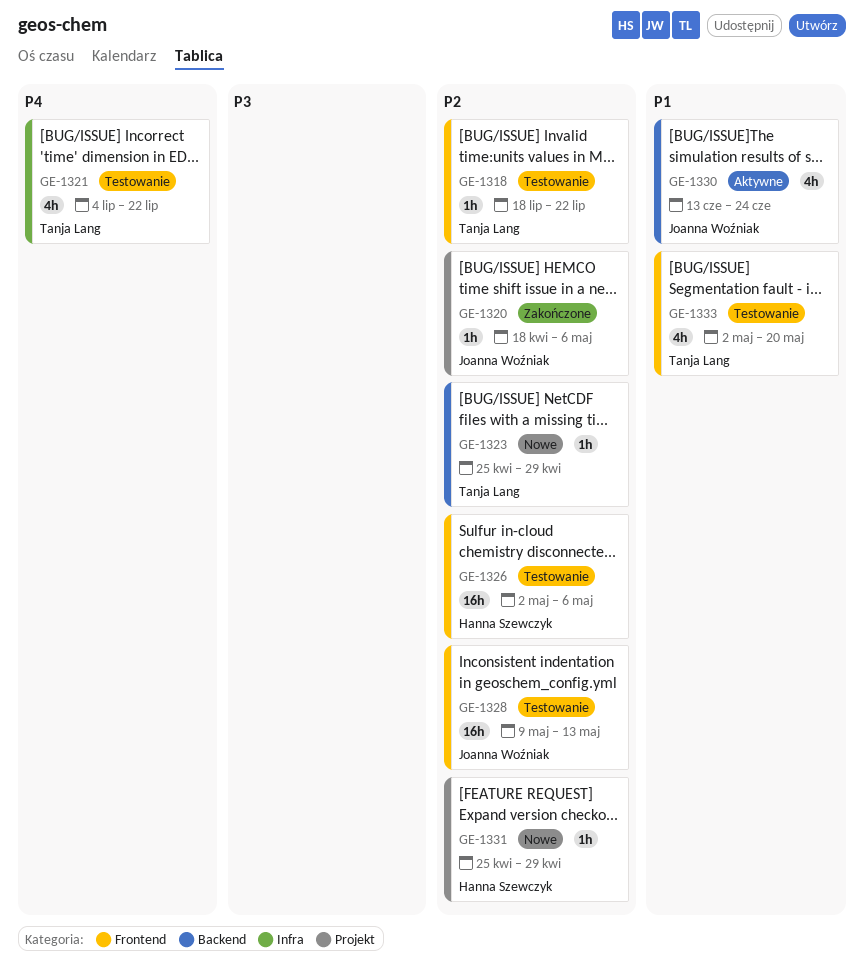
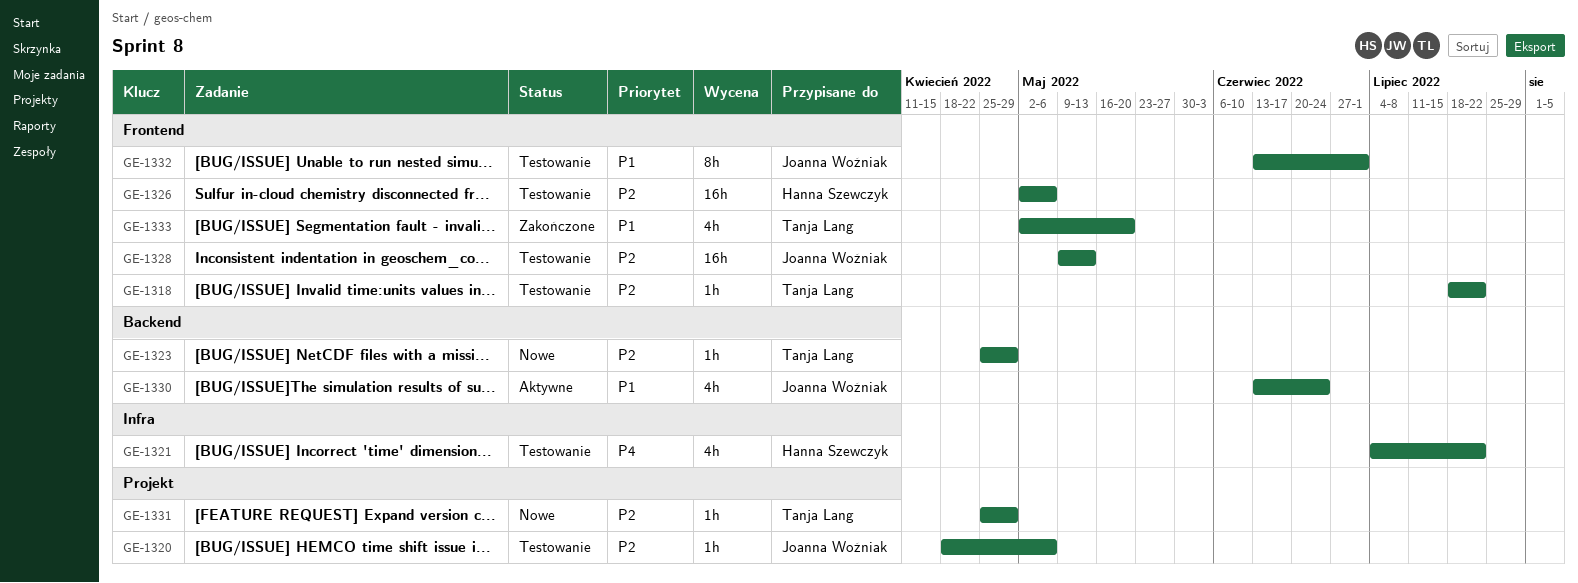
GE-1320, status: Zakończone -> Testowanie
GE-1321, owner: Tanja Lang -> Hanna Szewczyk
GE-1331, owner: Hanna Szewczyk -> Tanja Lang
GE-1332: none -> present
GE-1333, status: Testowanie -> Zakończone

